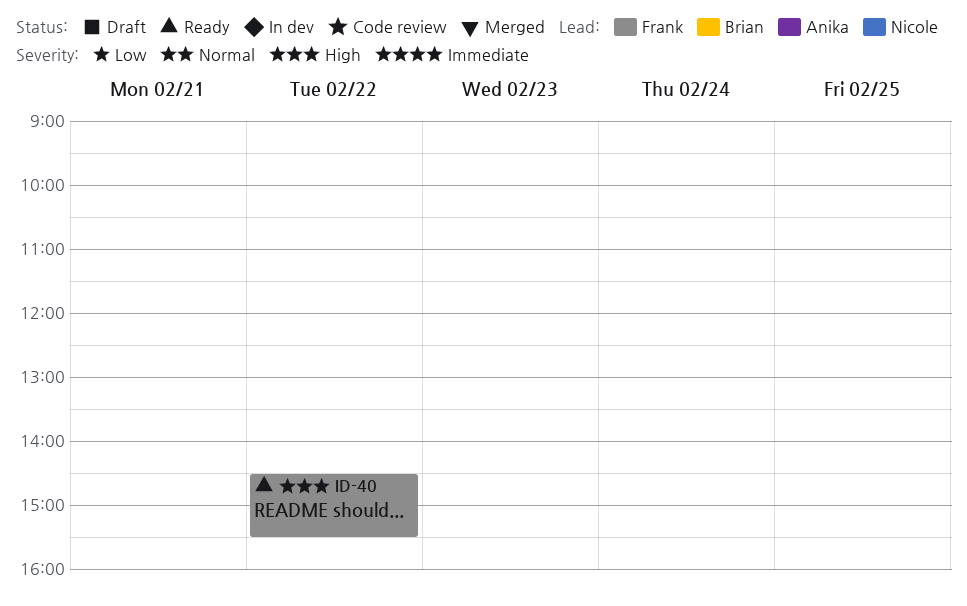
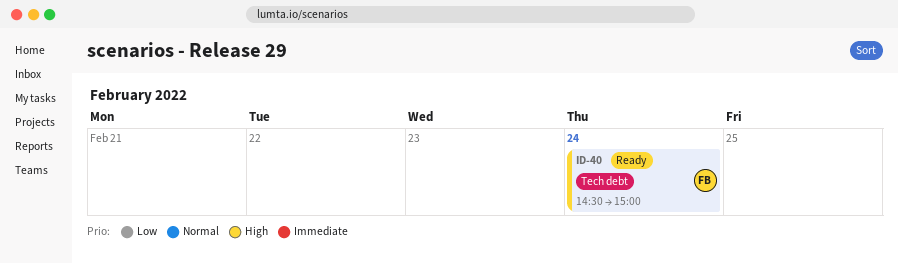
ID-40, day: Feb 22 -> Feb 24
ID-40, ends: 15:30 -> 15:00

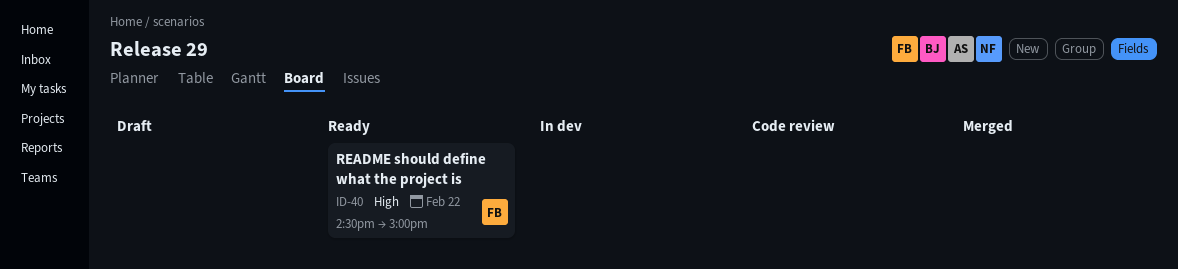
ID-40, day: Feb 24 -> Feb 22

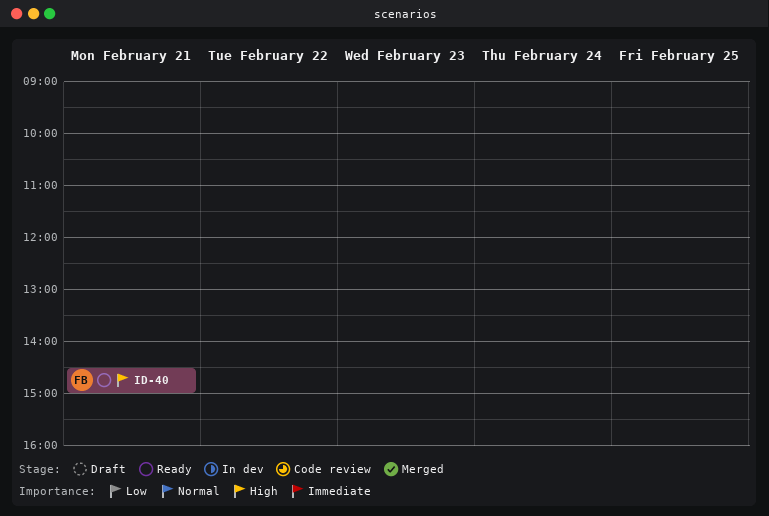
ID-40, day: Feb 22 -> Feb 21

